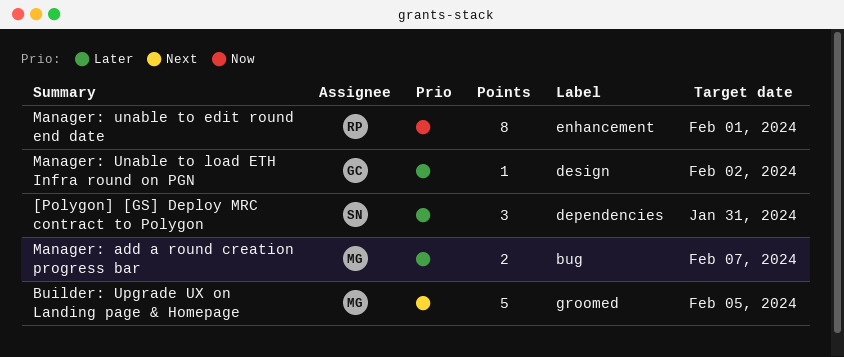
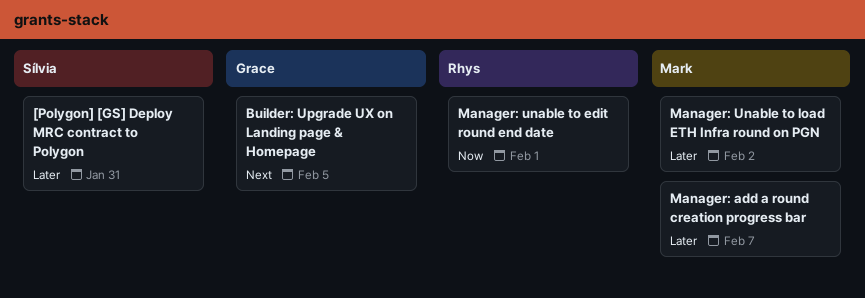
Builder: Upgrade UX on Landing page & Homepage, owner: Mark -> Grace
Manager: Unable to load ETH Infra round on PGN, owner: Grace -> Mark

